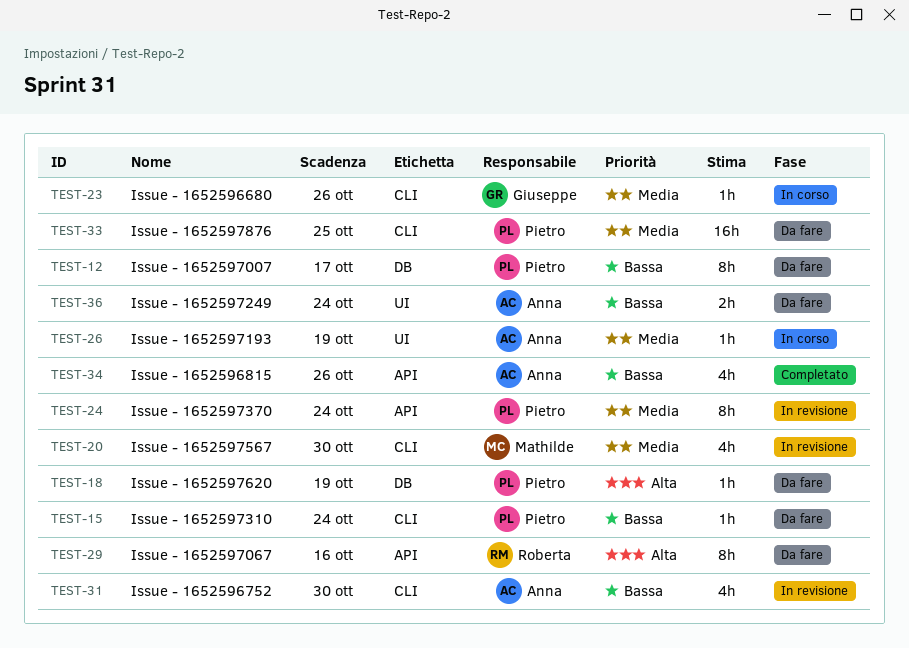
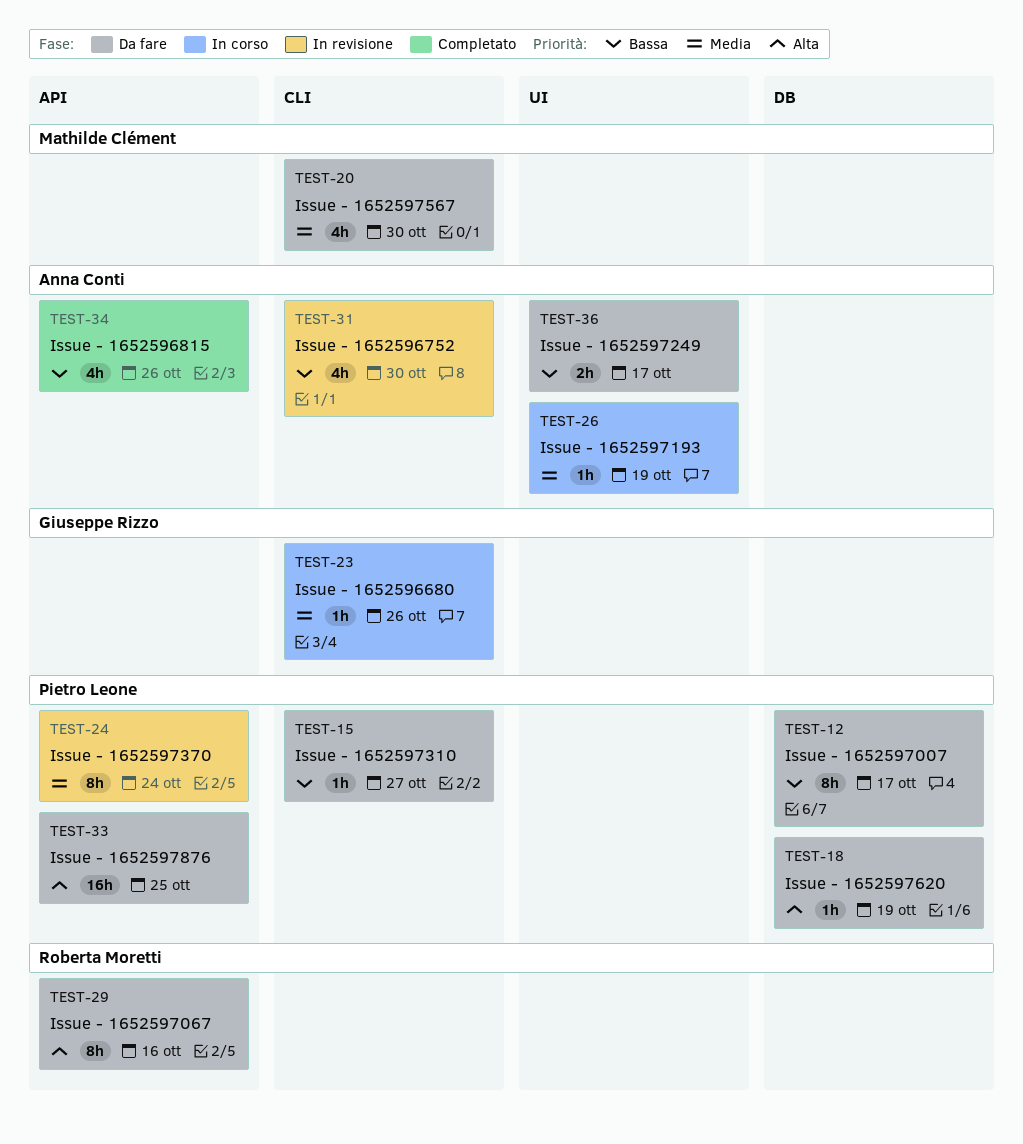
TEST-15, due: Oct 24 -> Oct 27
TEST-20, status: In revisione -> Da fare
TEST-33, priority: Media -> Alta
TEST-33, label: CLI -> API
TEST-36, due: Oct 24 -> Oct 17

